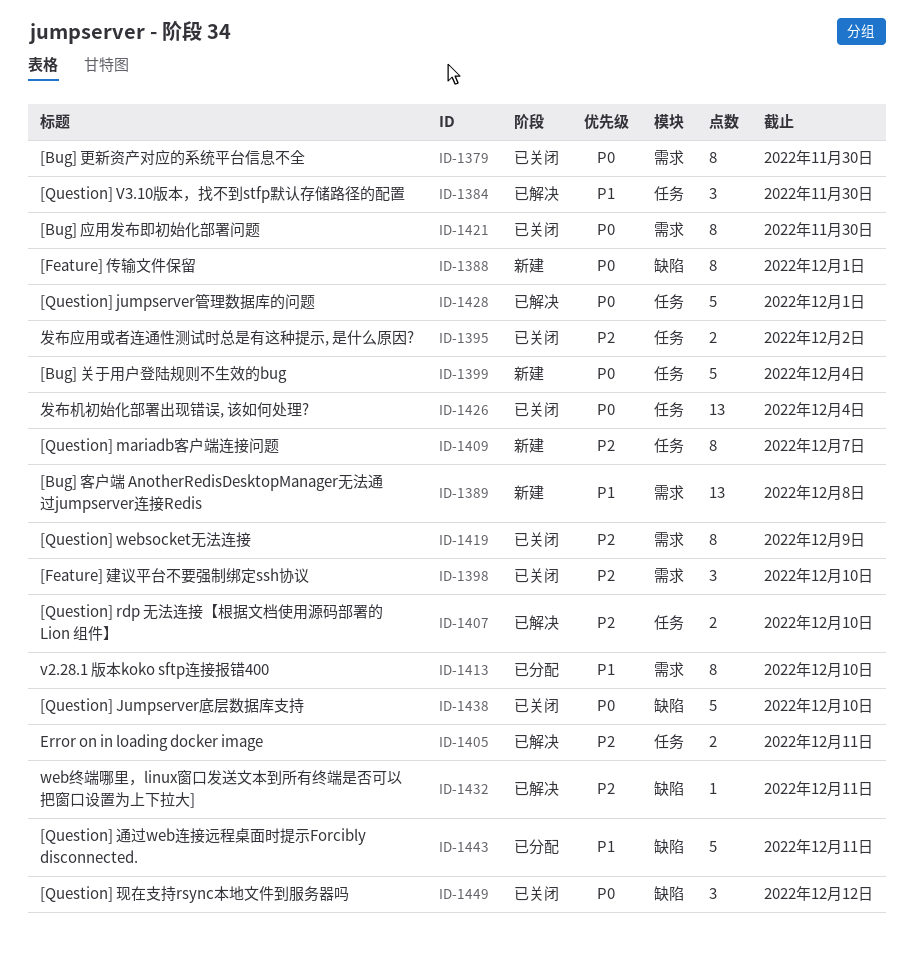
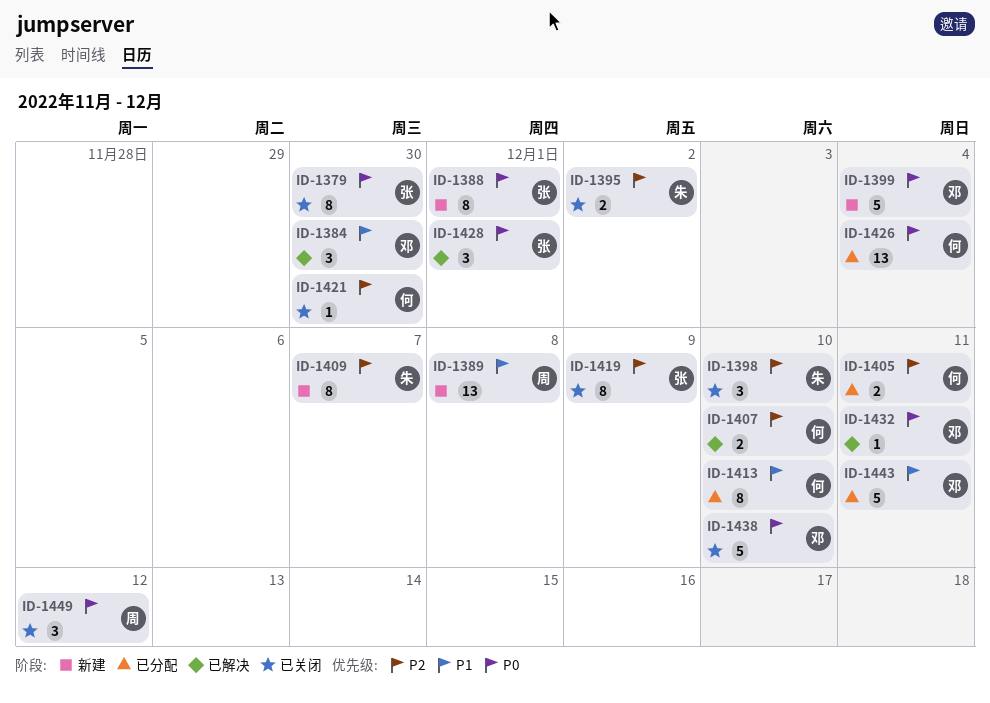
ID-1405, status: 已解决 -> 已分配
ID-1421, priority: P0 -> P2
ID-1421, estimate: 8 -> 1
ID-1426, status: 已关闭 -> 已分配
ID-1428, estimate: 5 -> 3
ID-1432, priority: P2 -> P0

